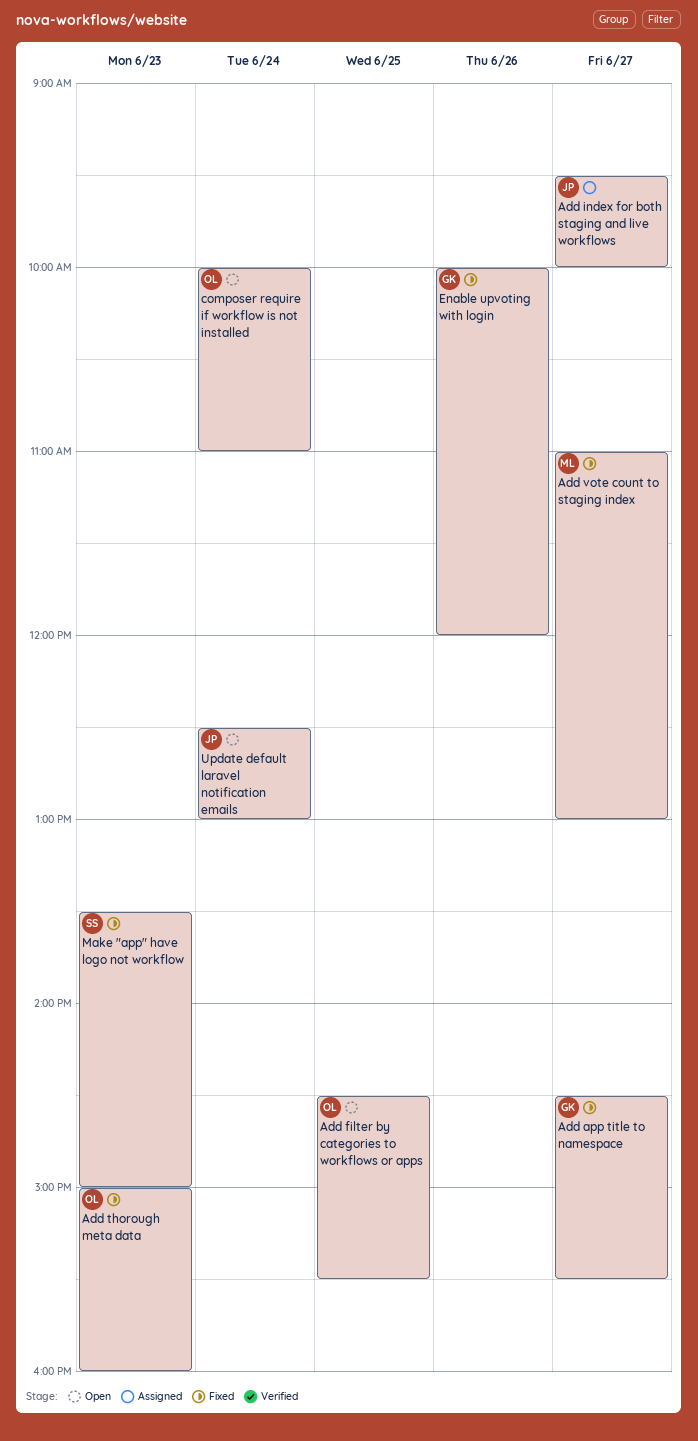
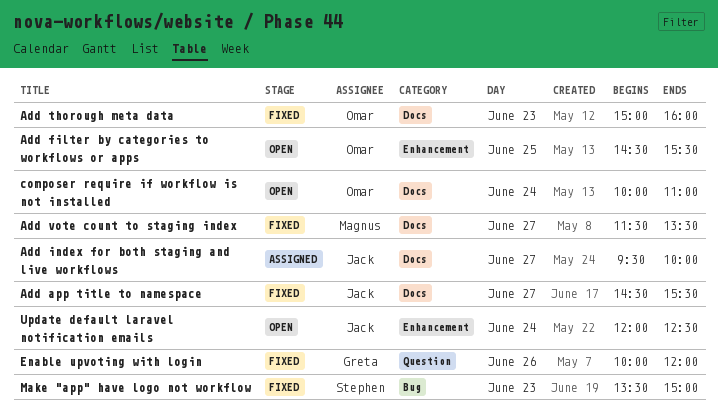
Add app title to namespace, owner: Greta -> Jack
Add vote count to staging index, begins: 11:00 -> 11:30
Add vote count to staging index, ends: 13:00 -> 13:30
Update default laravel notification emails, begins: 12:30 -> 12:00
Update default laravel notification emails, ends: 13:00 -> 12:30

